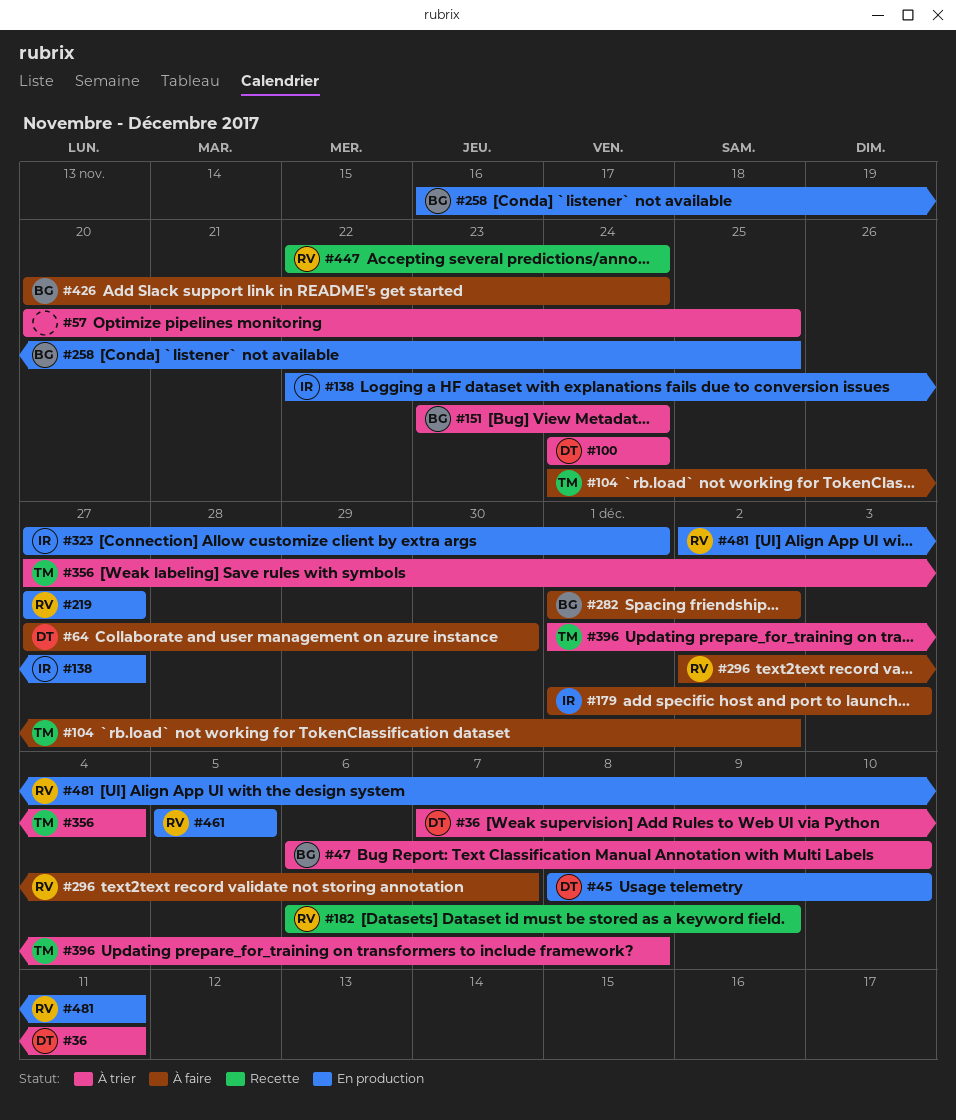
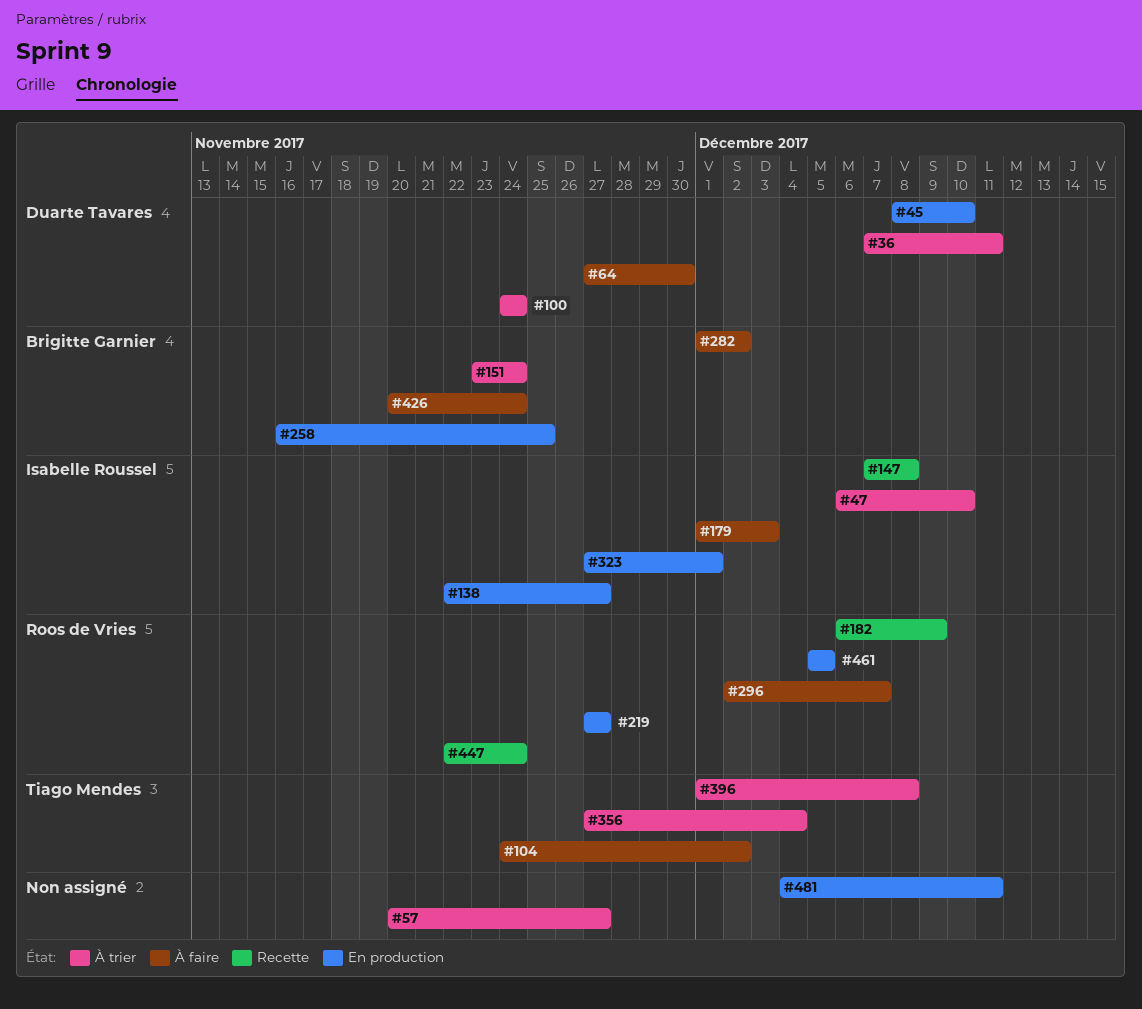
#47, owner: Brigitte Garnier -> Isabelle Roussel
#57, due: Nov 25 -> Nov 27
#147: none -> present
#481, owner: Roos de Vries -> none
#481, start: Dec 2 -> Dec 4

